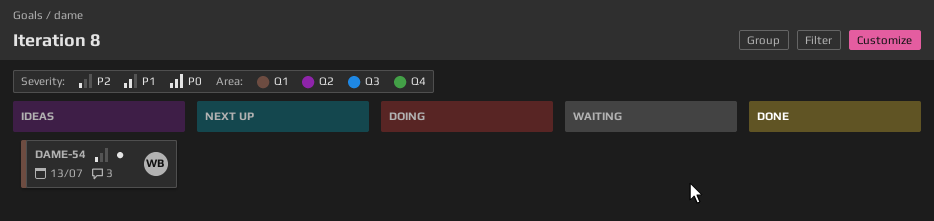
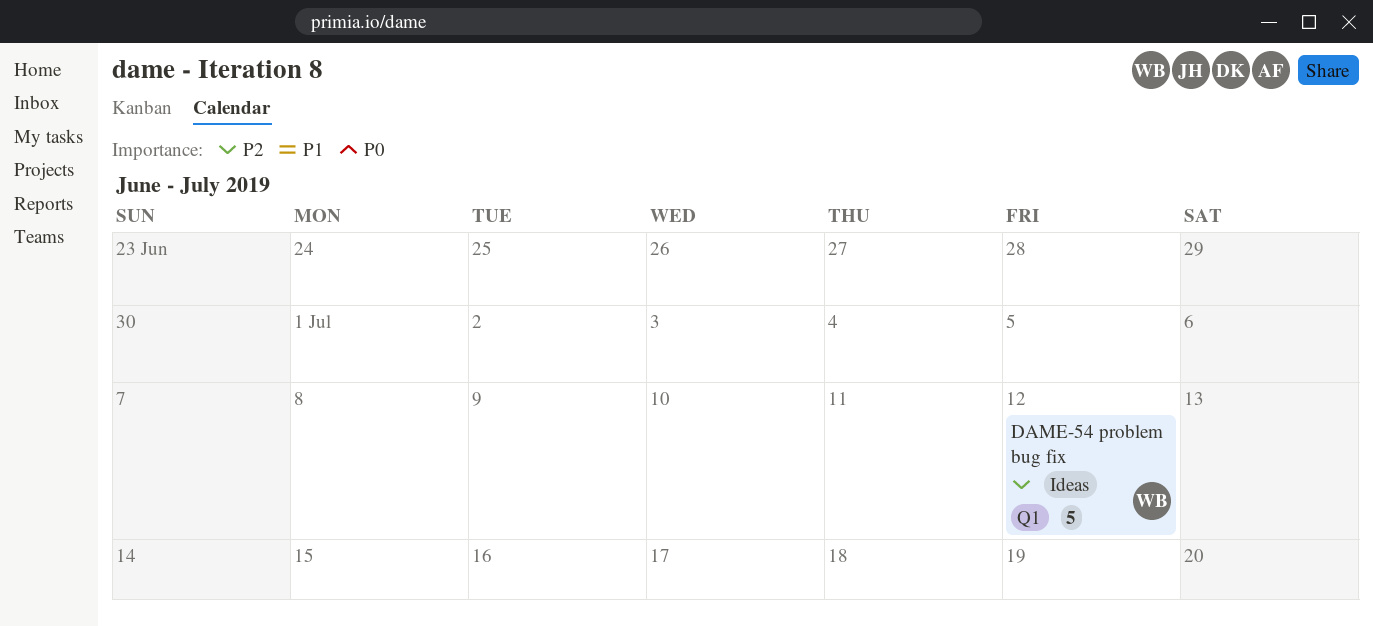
DAME-54, estimate: 1 -> 5
DAME-54, due: Jul 13 -> Jul 12

